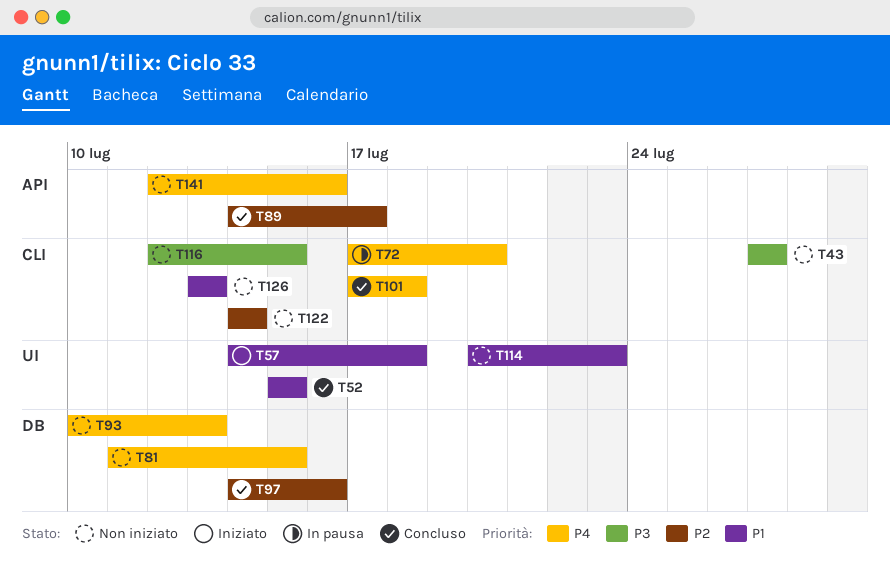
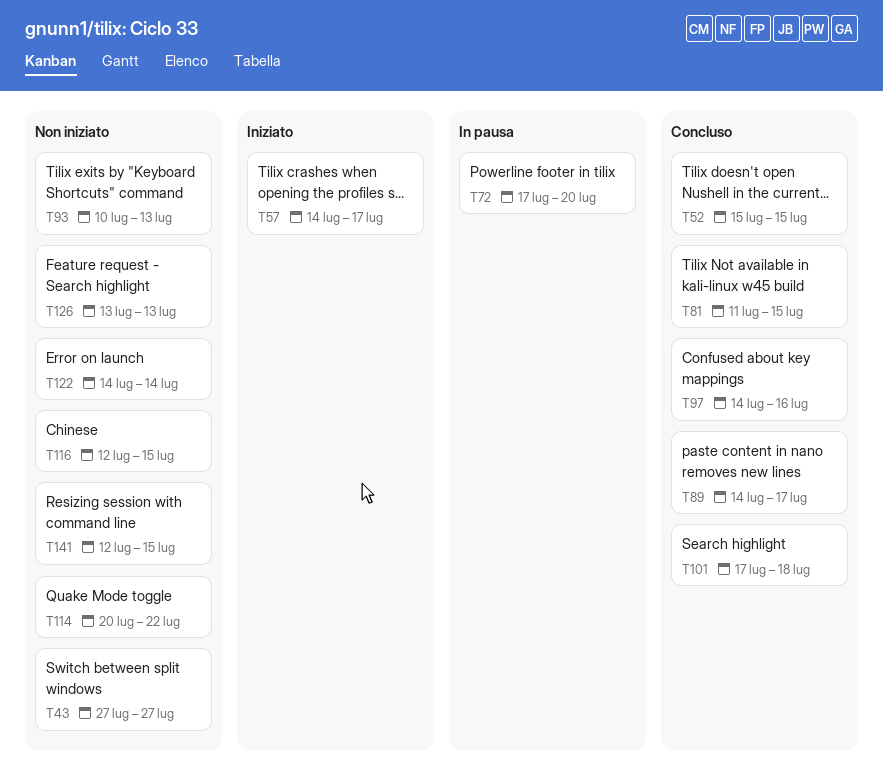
T57, due: Jul 18 -> Jul 17
T81, status: Non iniziato -> Concluso
T114, due: Jul 23 -> Jul 22
T141, due: Jul 16 -> Jul 15

